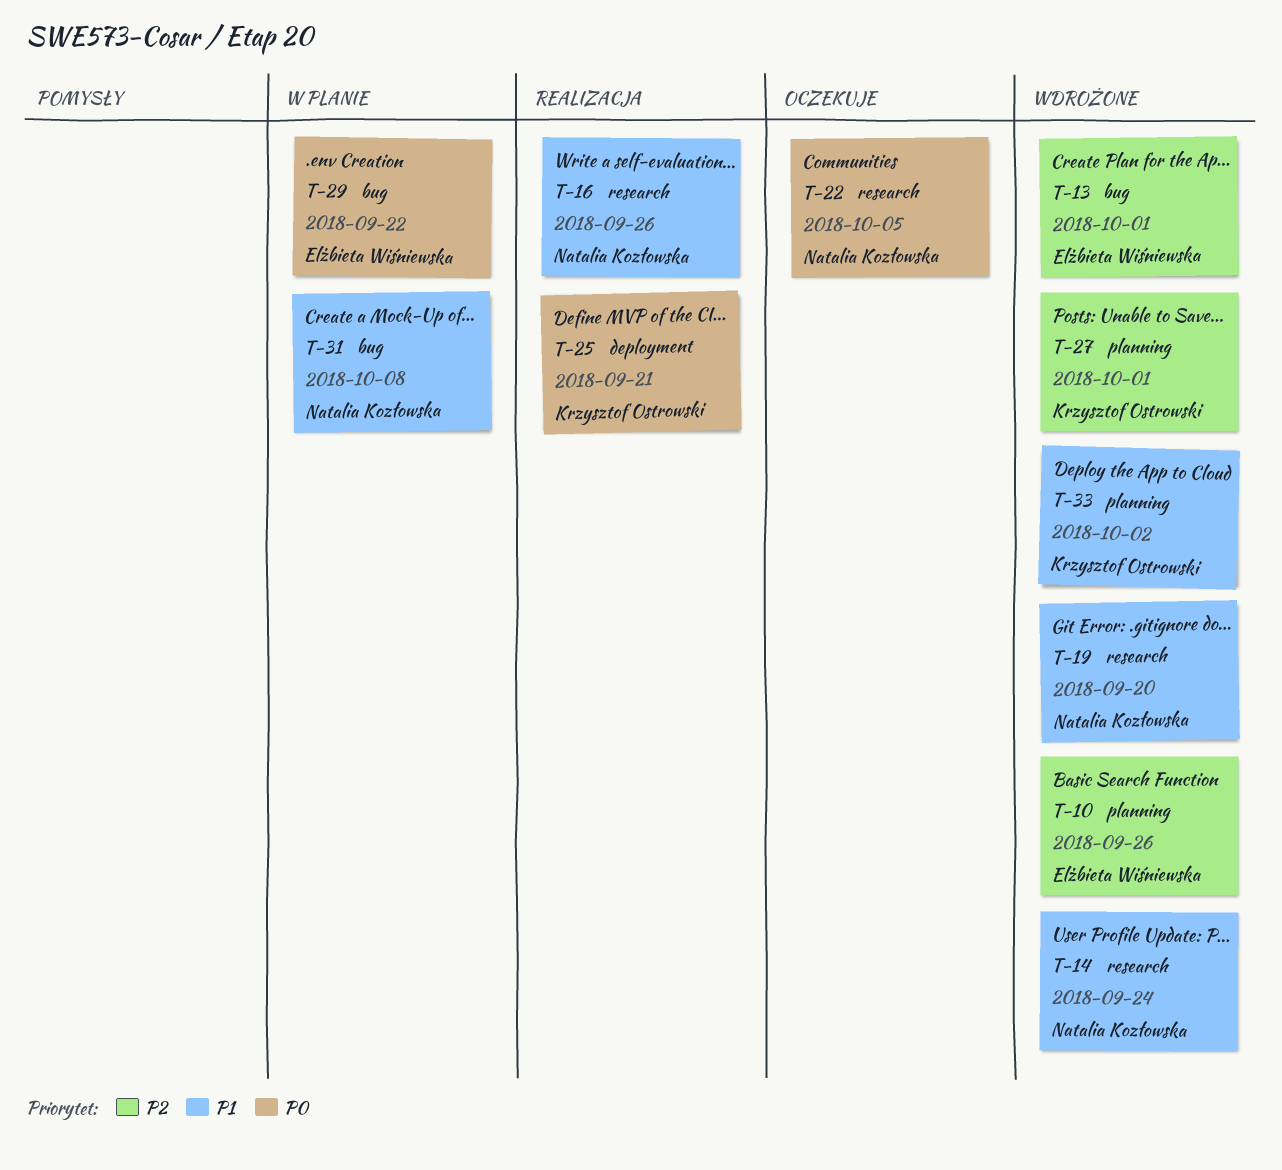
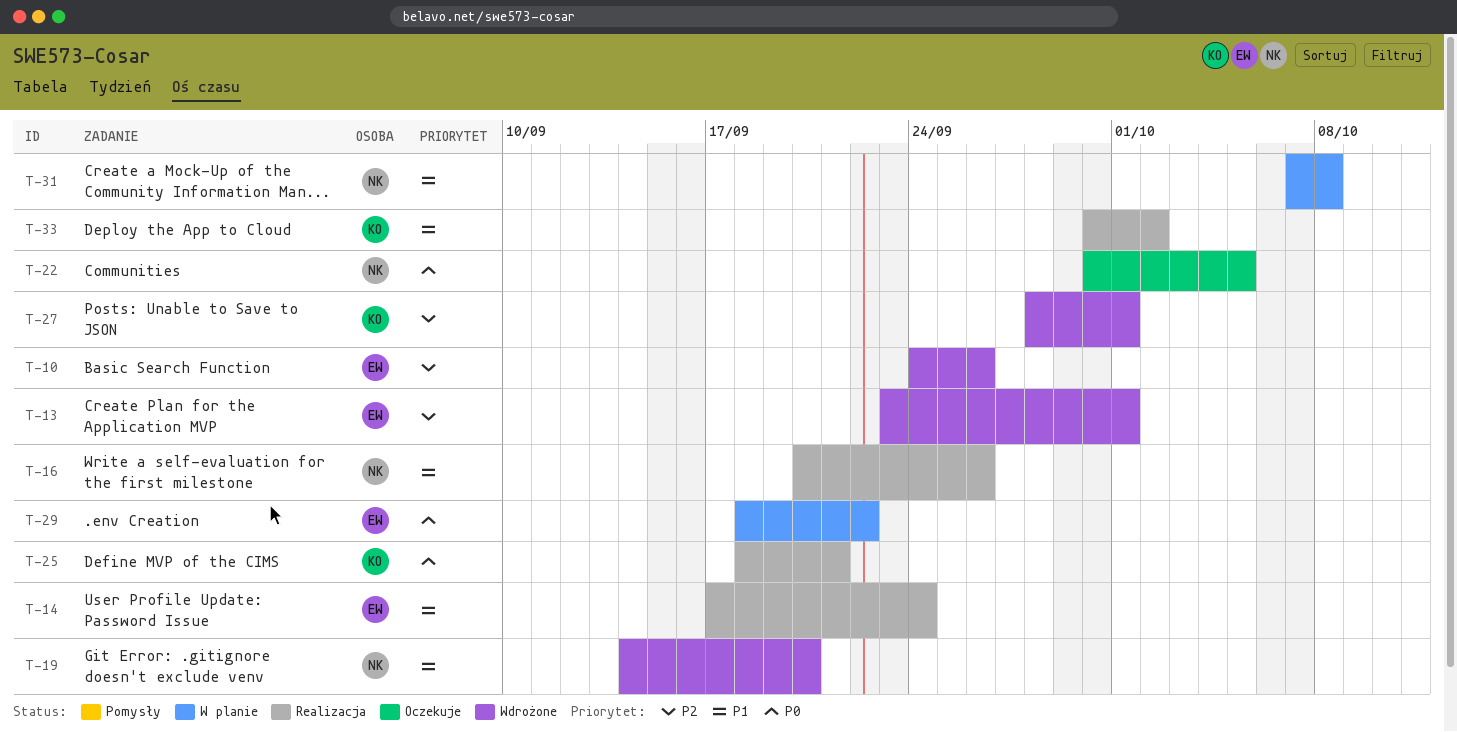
T-14, status: Wdrożone -> Realizacja
T-14, owner: Natalia Kozłowska -> Elżbieta Wiśniewska
T-33, status: Wdrożone -> Realizacja

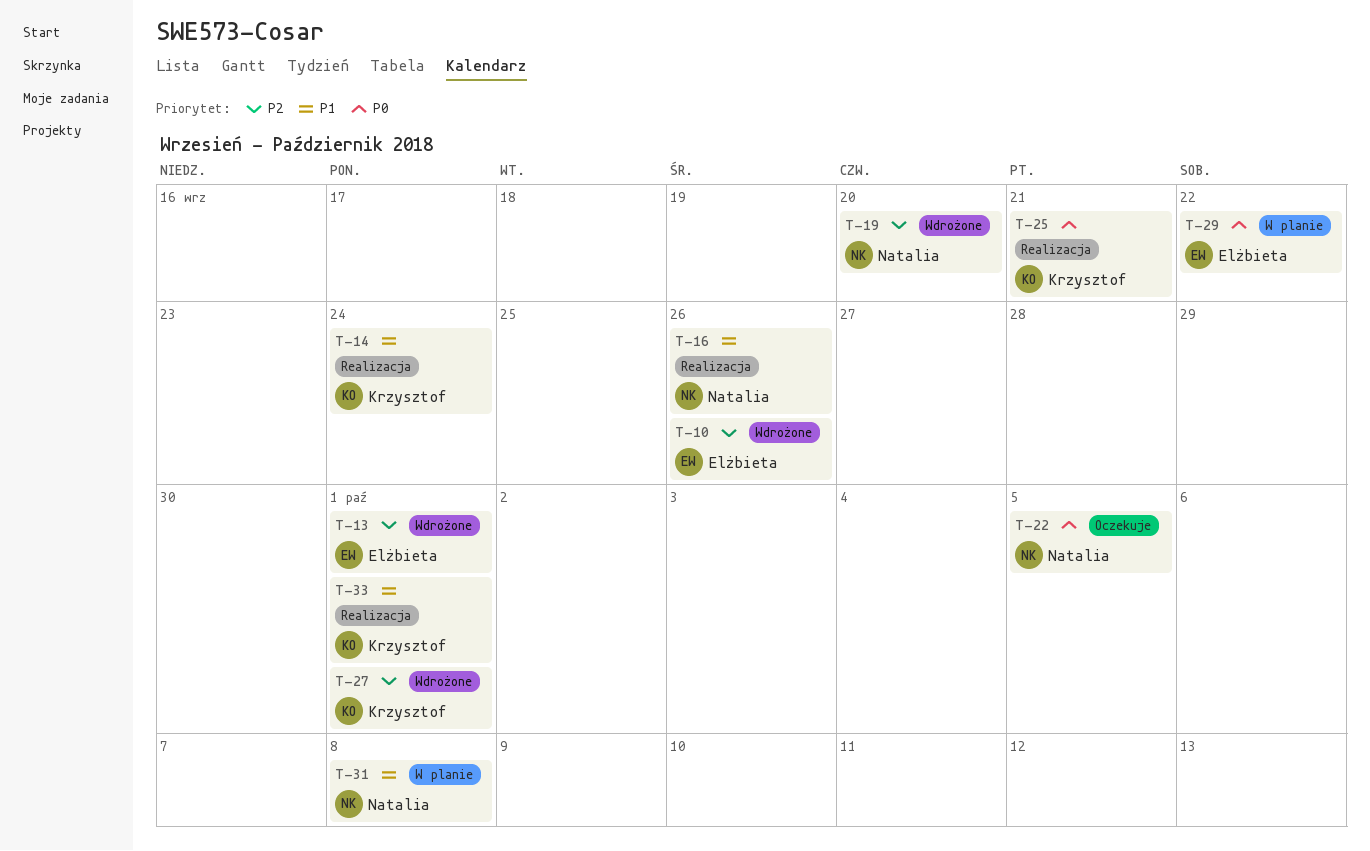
T-14, owner: Elżbieta -> Krzysztof
T-19, priority: P1 -> P2
T-33, due: Oct 2 -> Oct 1

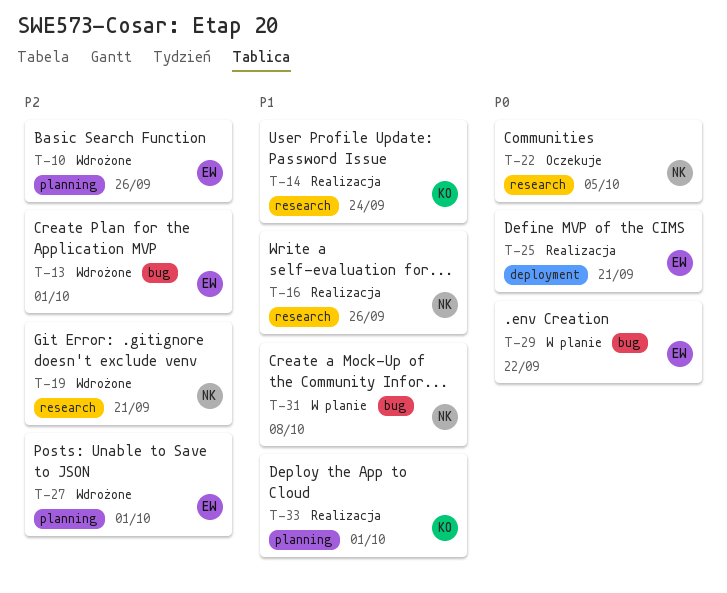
T-19, due: Sep 20 -> Sep 21
T-25, owner: Krzysztof -> Elżbieta
T-27, owner: Krzysztof -> Elżbieta

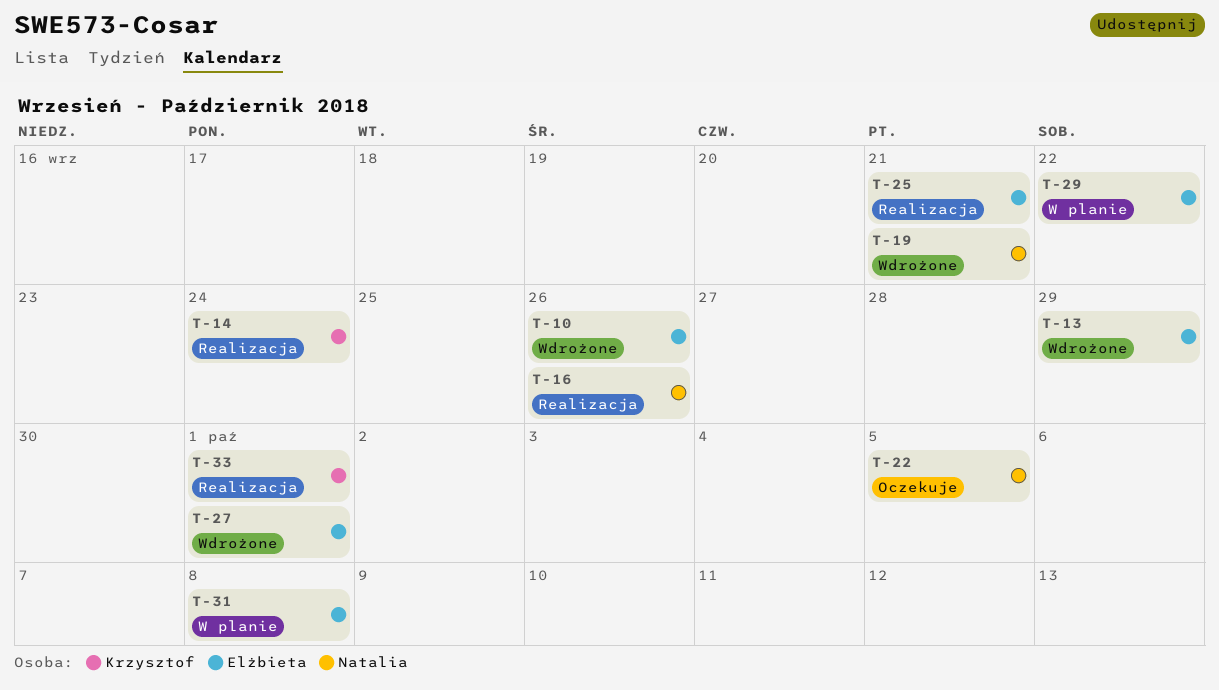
T-13, due: Oct 1 -> Sep 29
T-31, owner: Natalia -> Elżbieta

